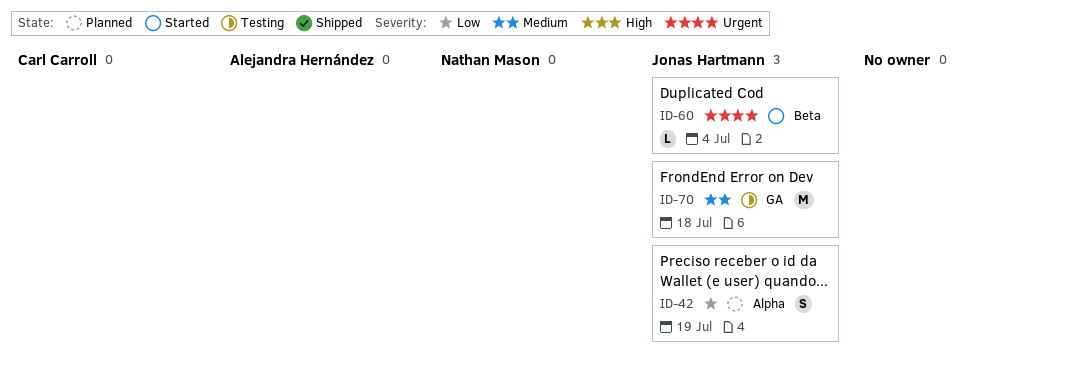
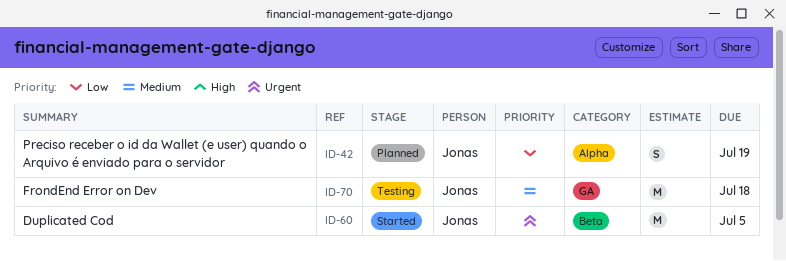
ID-60, estimate: L -> M
ID-60, due: Jul 4 -> Jul 5

